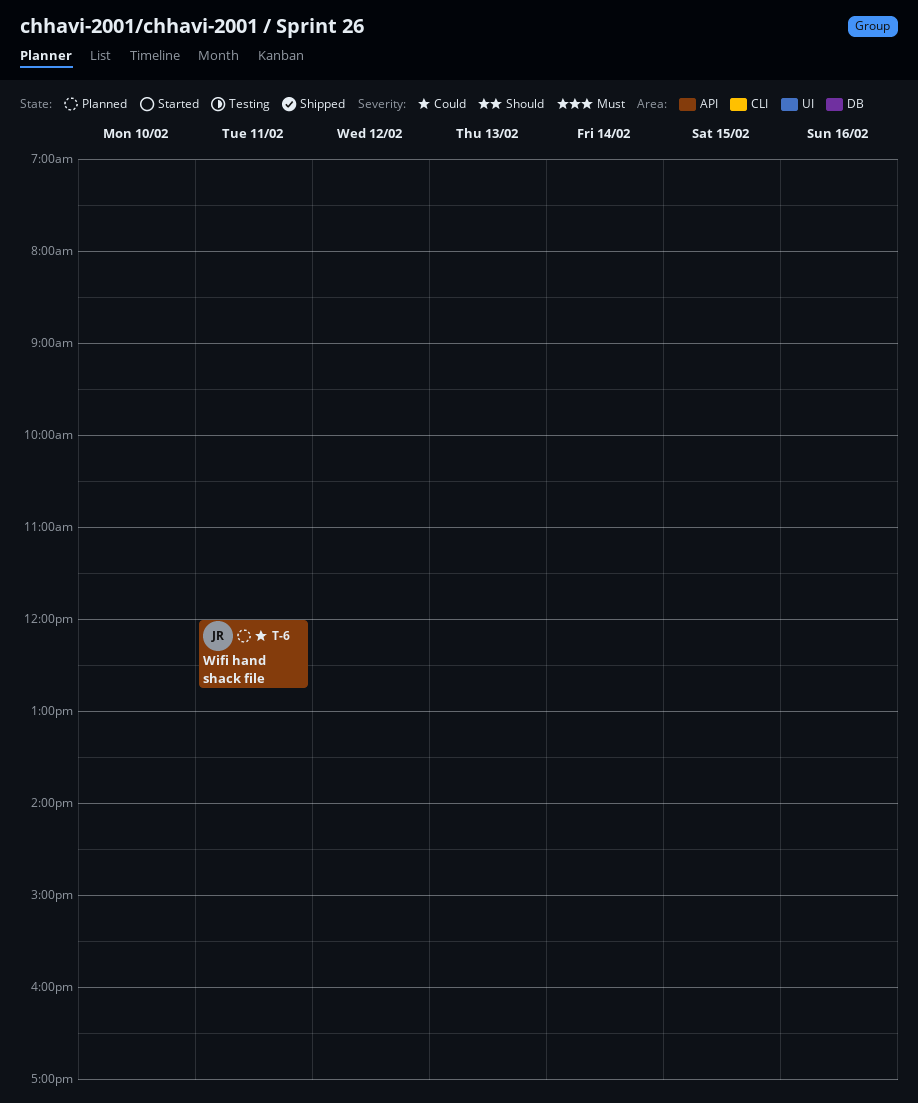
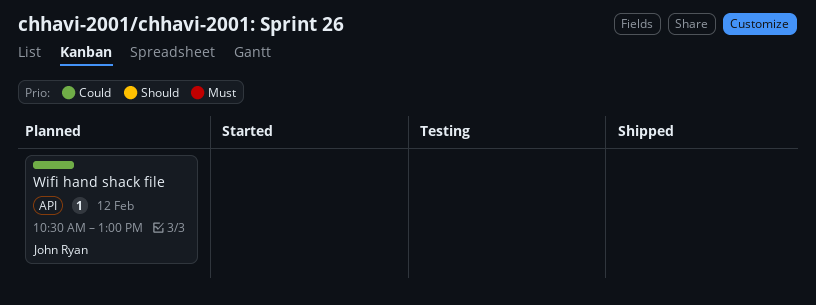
Wifi hand shack file, day: Feb 11 -> Feb 12
Wifi hand shack file, begins: 12:00 -> 10:30
Wifi hand shack file, ends: 12:45 -> 13:00

